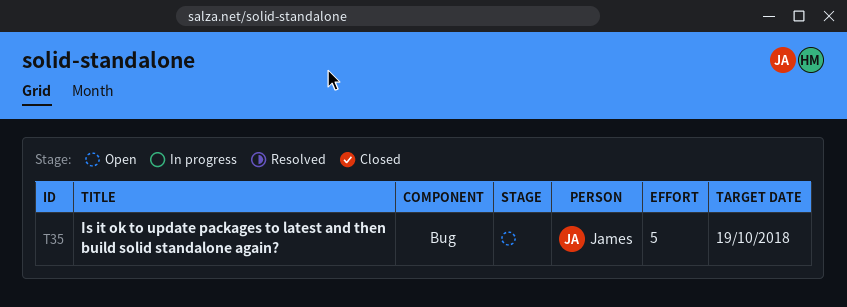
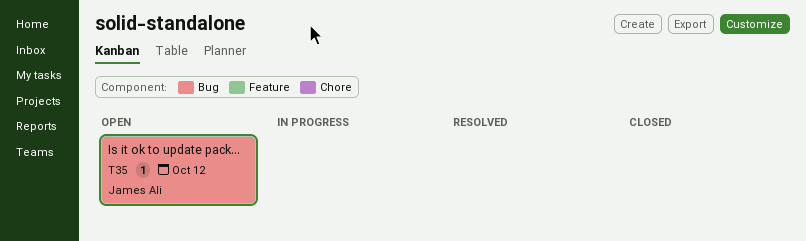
T35, estimate: 5 -> 1
T35, due: Oct 19 -> Oct 12

